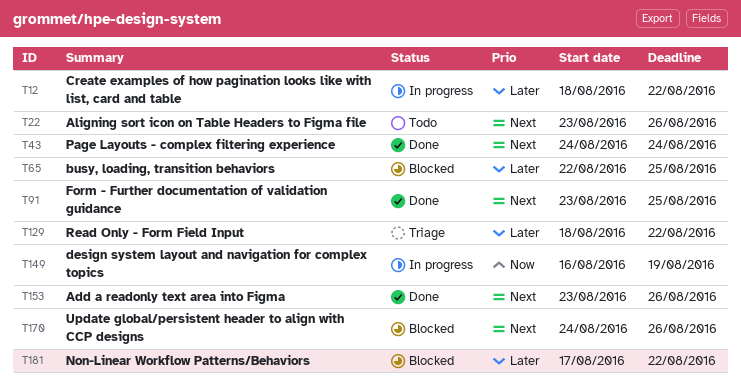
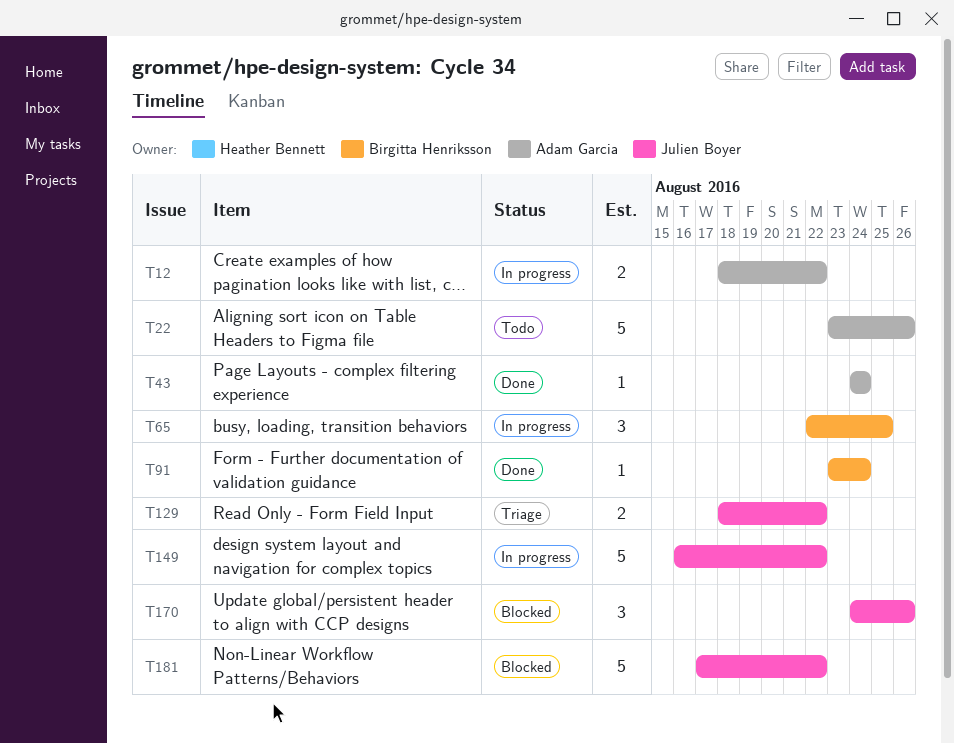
T65, status: Blocked -> In progress
T91, due: Aug 25 -> Aug 24
T149, due: Aug 19 -> Aug 22
T153: present -> none

